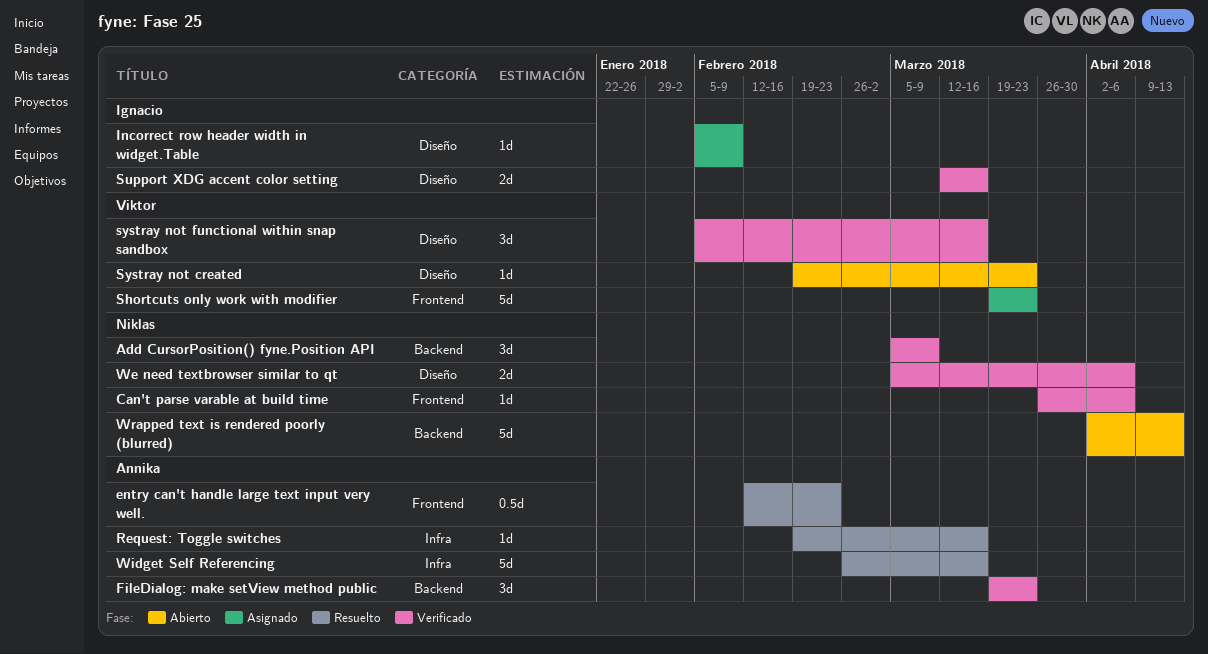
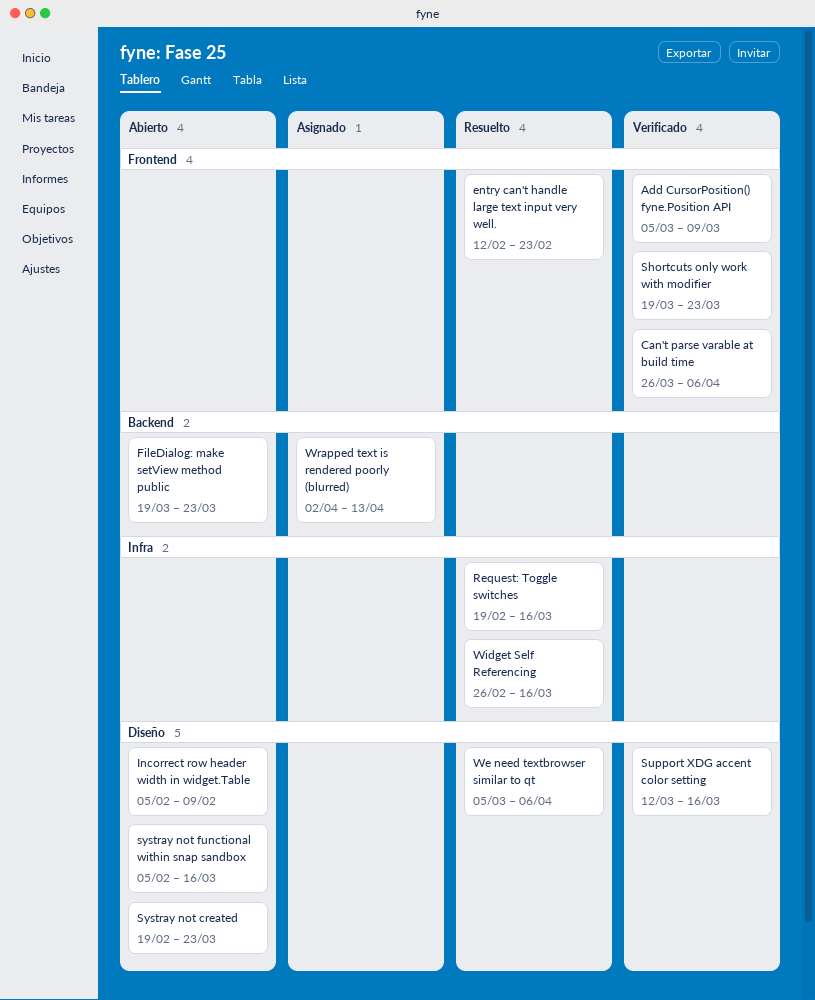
Add CursorPosition() fyne.Position API, label: Backend -> Frontend
FileDialog: make setView method public, status: Verificado -> Abierto
Incorrect row header width in widget.Table, status: Asignado -> Abierto
Shortcuts only work with modifier, status: Asignado -> Verificado
systray not functional within snap sandbox, status: Verificado -> Abierto
We need textbrowser similar to qt, status: Verificado -> Resuelto
Wrapped text is rendered poorly (blurred), status: Abierto -> Asignado

